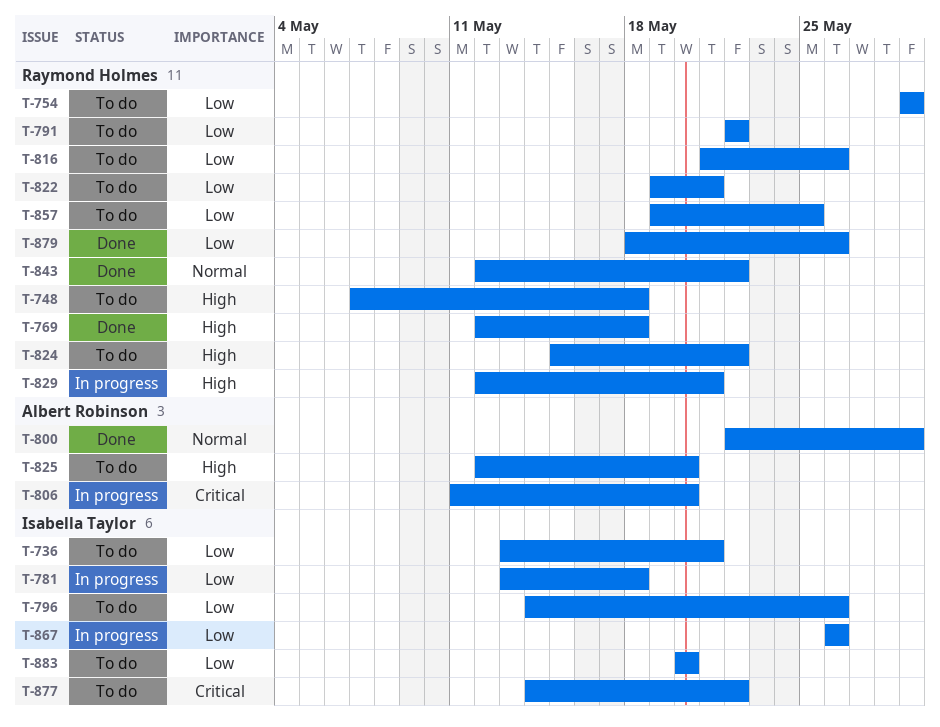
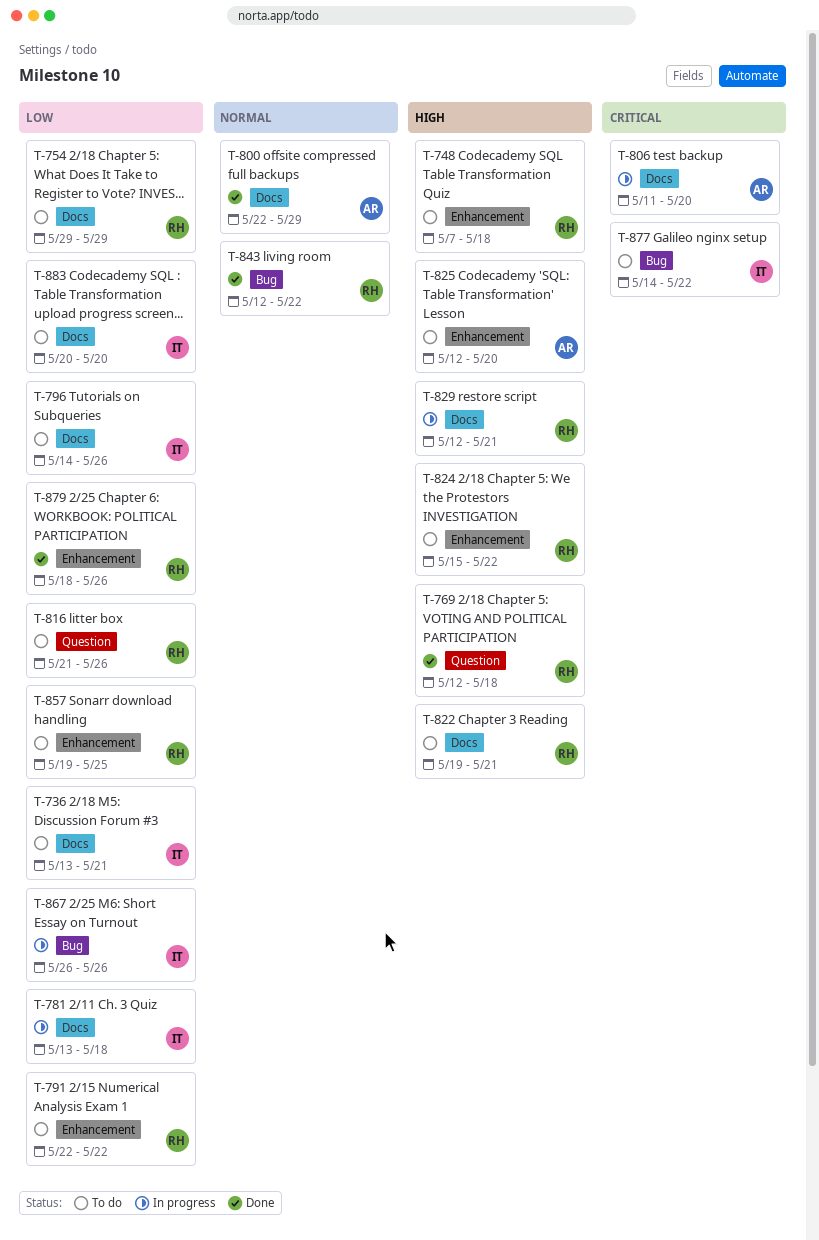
T-822, priority: Low -> High

